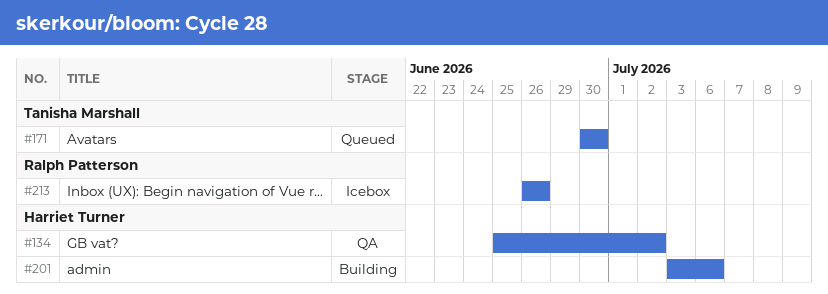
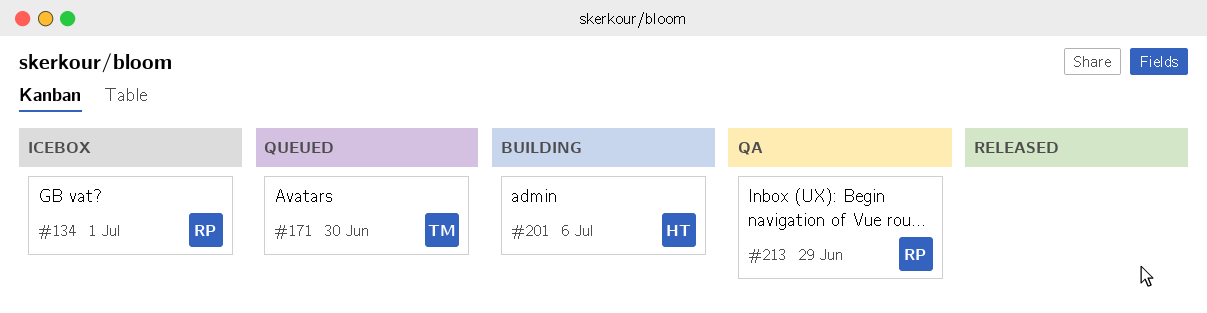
#134, status: QA -> Icebox
#134, owner: Harriet Turner -> Ralph Patterson
#134, due: Jul 2 -> Jul 1
#213, status: Icebox -> QA
#213, due: Jun 26 -> Jun 29

